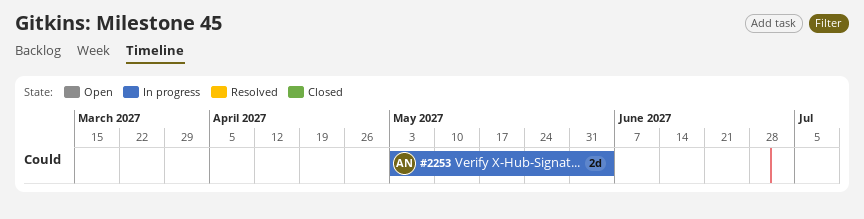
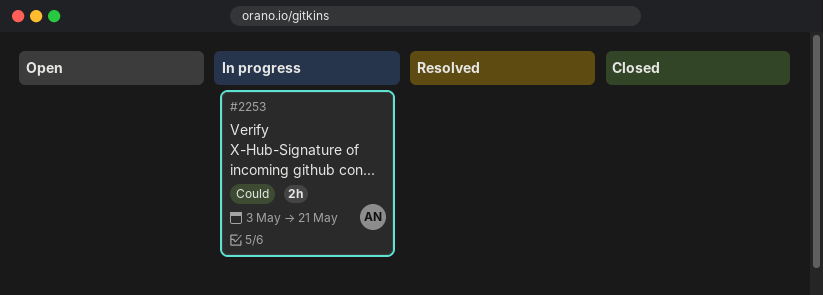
#2253, estimate: 2d -> 2h
#2253, due: Jun 4 -> May 21

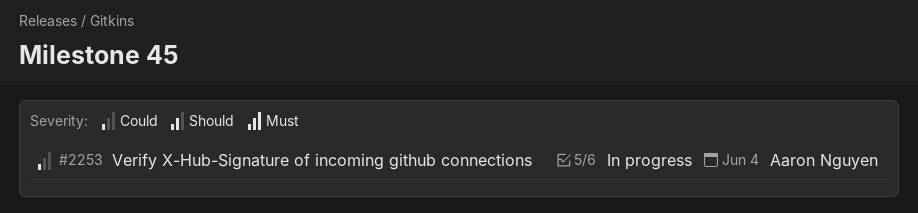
#2253, due: May 21 -> Jun 4

